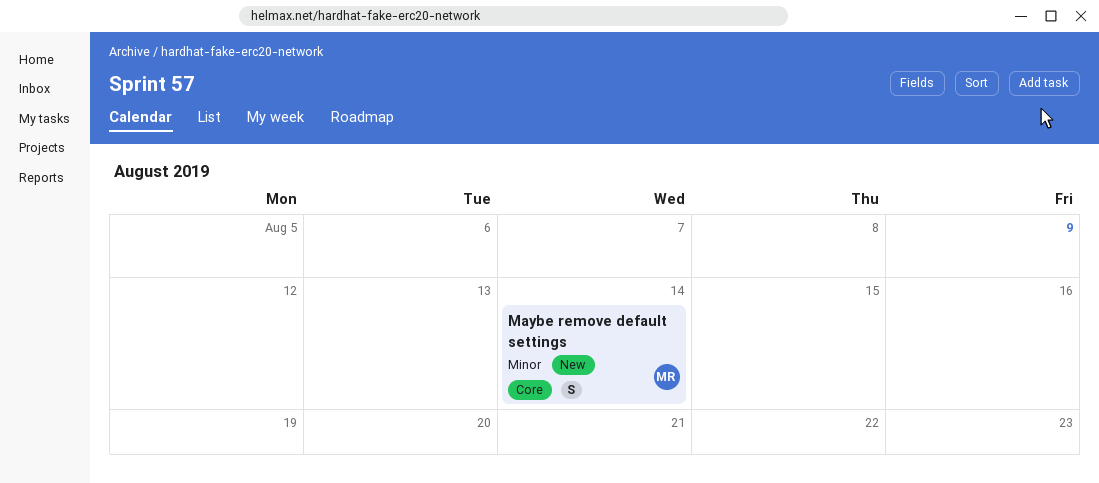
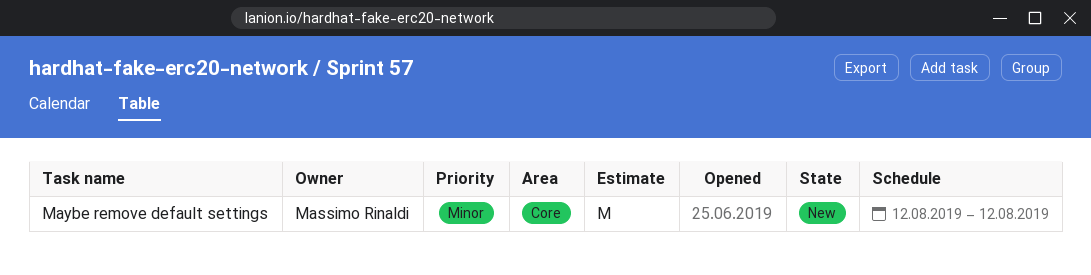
Maybe remove default settings, estimate: S -> M
Maybe remove default settings, due: Aug 14 -> Aug 12

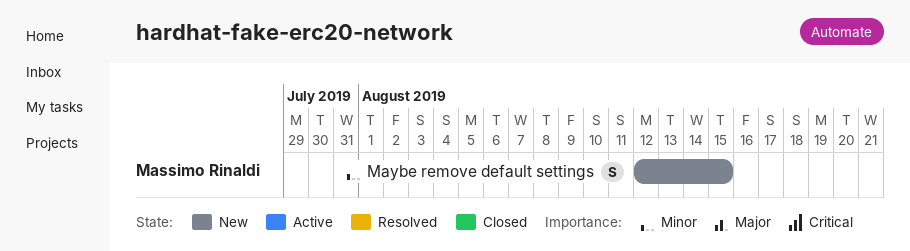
Maybe remove default settings, estimate: M -> S
Maybe remove default settings, due: Aug 12 -> Aug 15

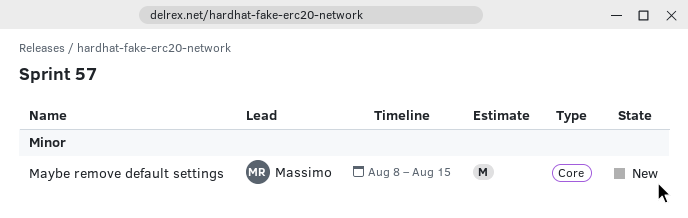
Maybe remove default settings, estimate: S -> M
Maybe remove default settings, start: Aug 12 -> Aug 8

